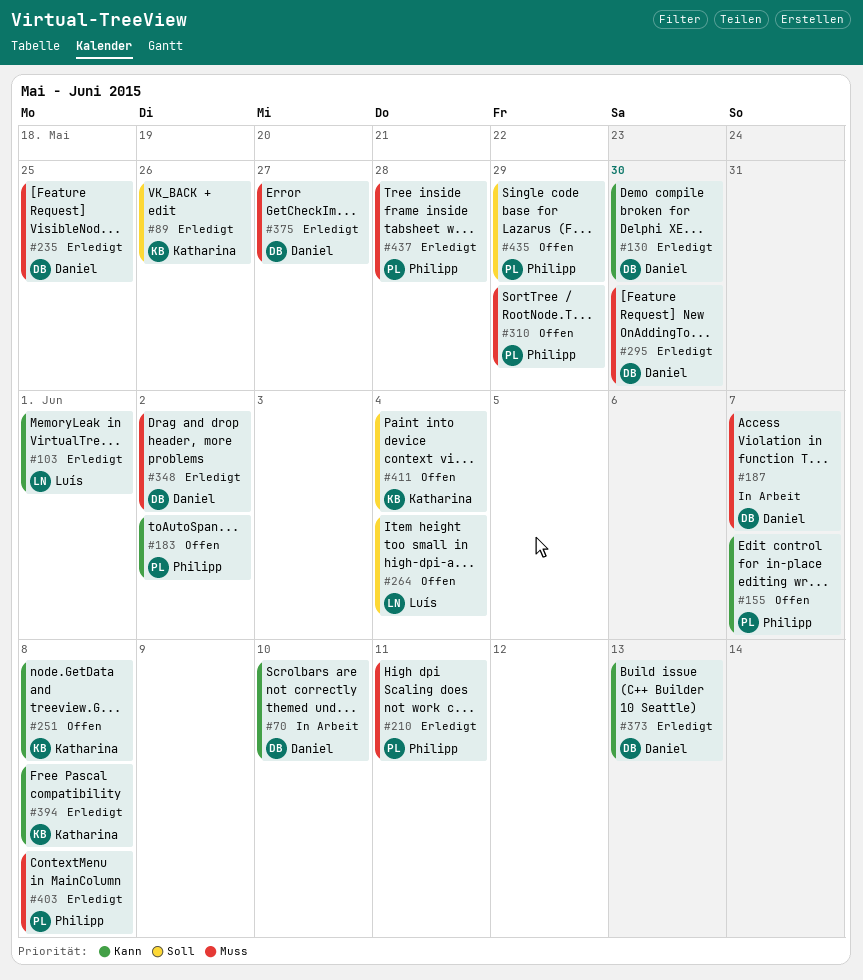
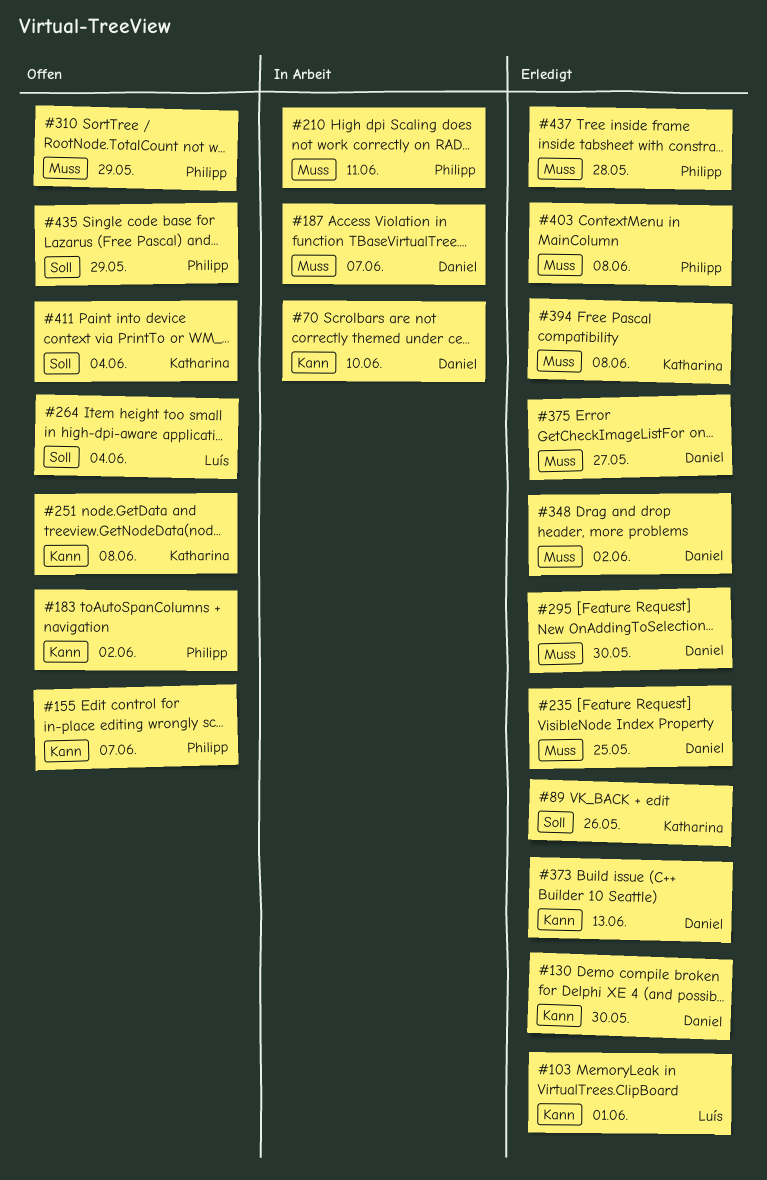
#210, status: Erledigt -> In Arbeit
#394, priority: Kann -> Muss

